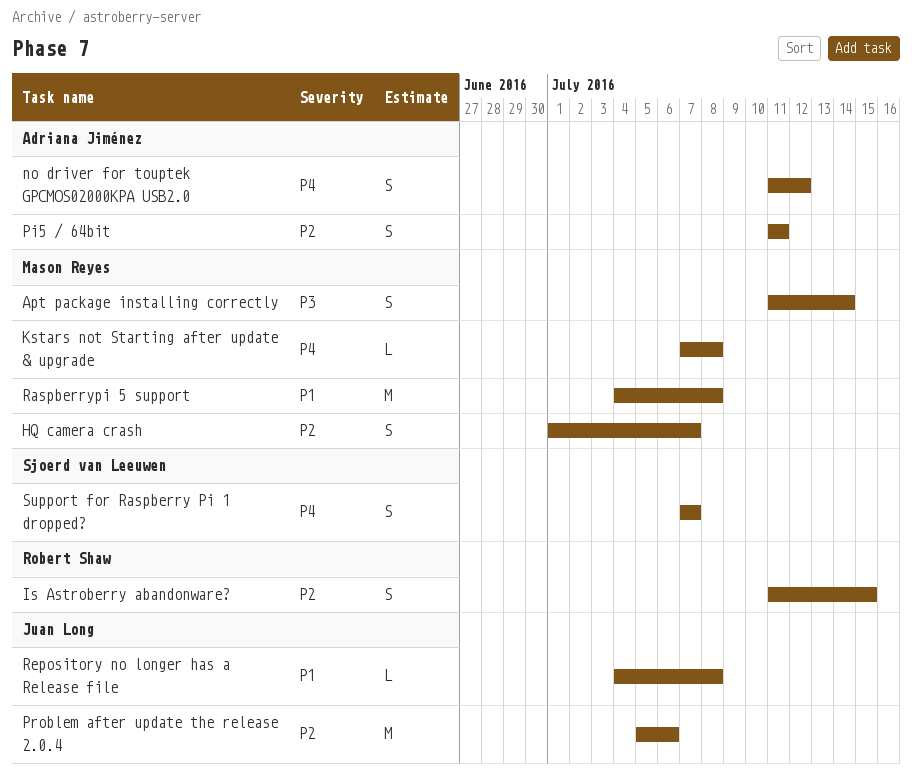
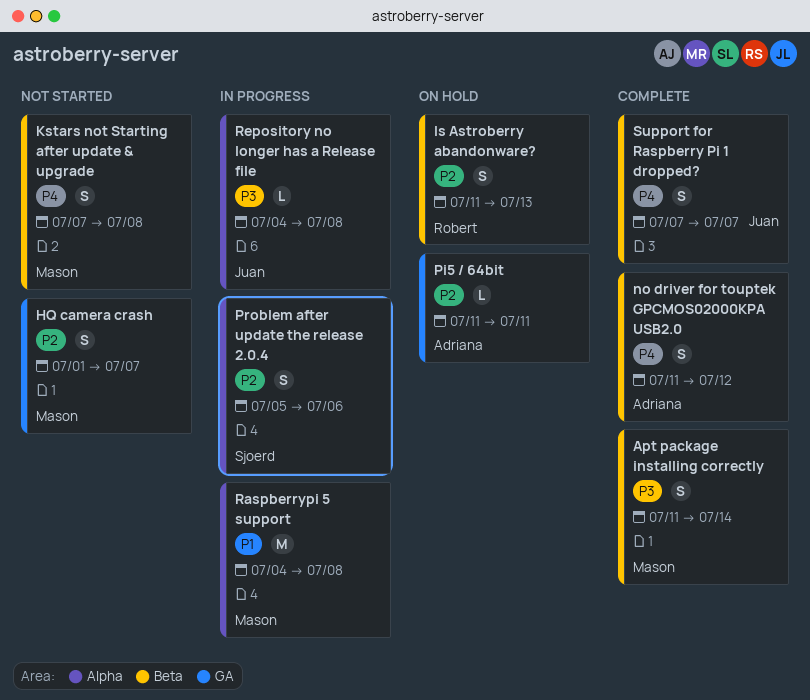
Is Astroberry abandonware?, due: Jul 15 -> Jul 13
Kstars not Starting after update & upgrade, estimate: L -> S
Pi5 / 64bit, estimate: S -> L
Problem after update the release 2.0.4, owner: Juan Long -> Sjoerd van Leeuwen
Problem after update the release 2.0.4, estimate: M -> S
Repository no longer has a Release file, priority: P1 -> P3
Support for Raspberry Pi 1 dropped?, owner: Sjoerd van Leeuwen -> Juan Long

